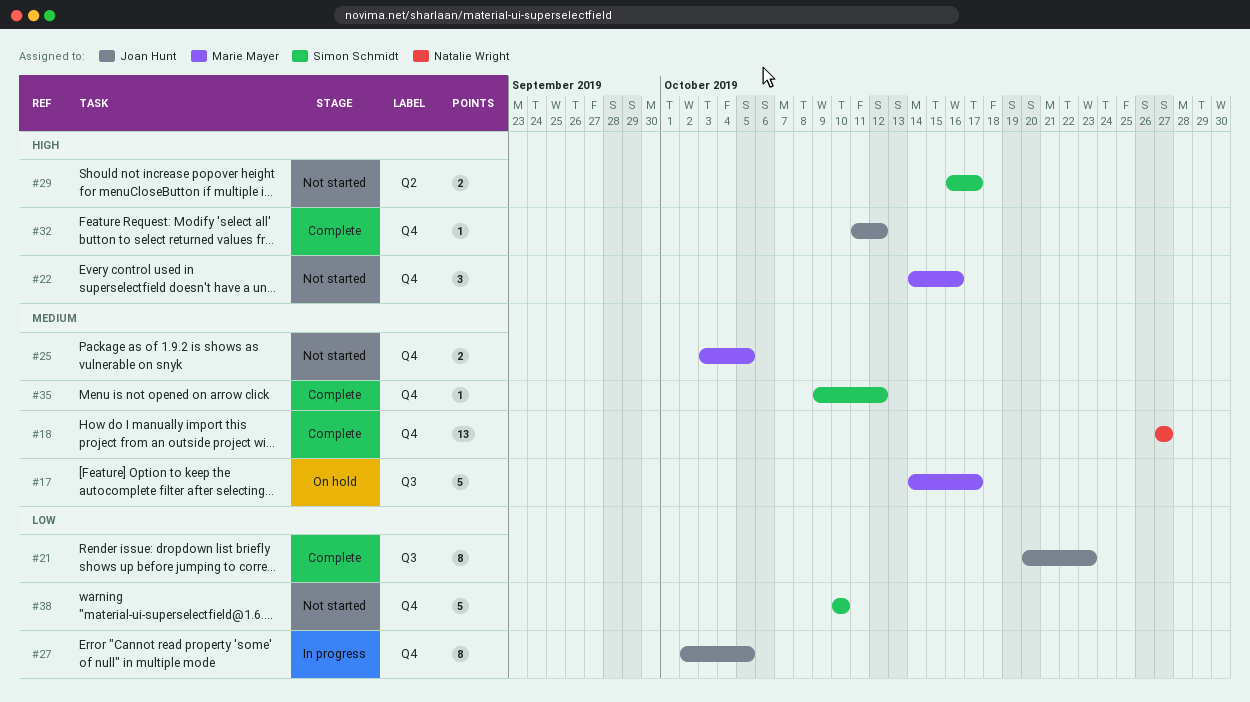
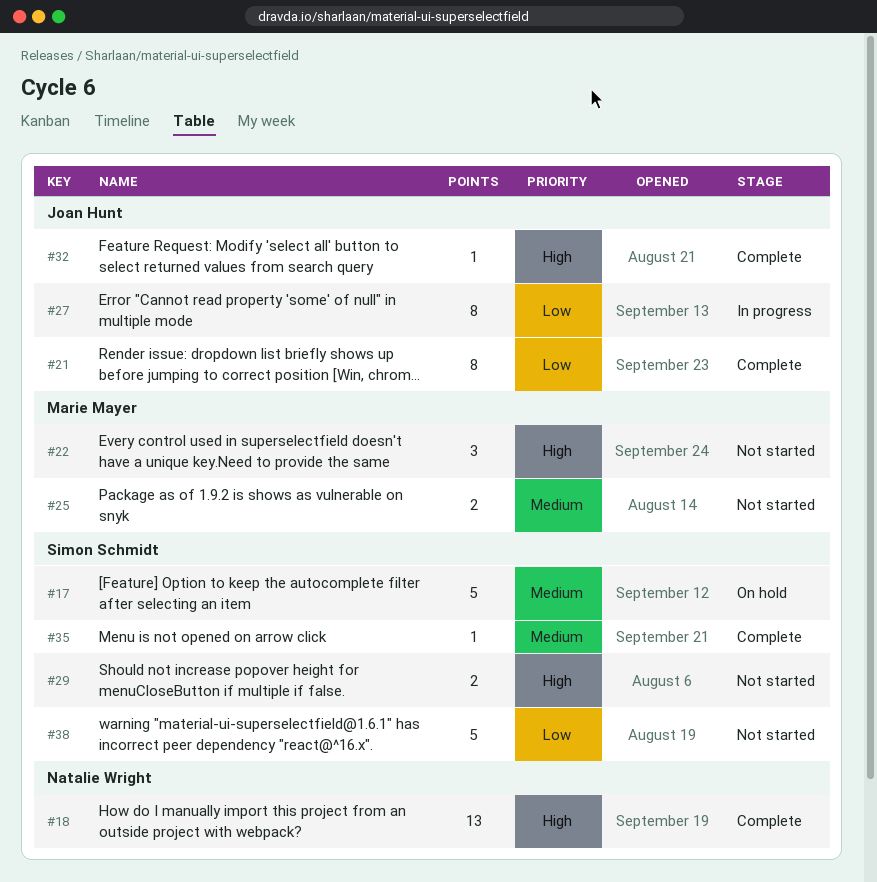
#17, owner: Marie Mayer -> Simon Schmidt
#18, priority: Medium -> High

